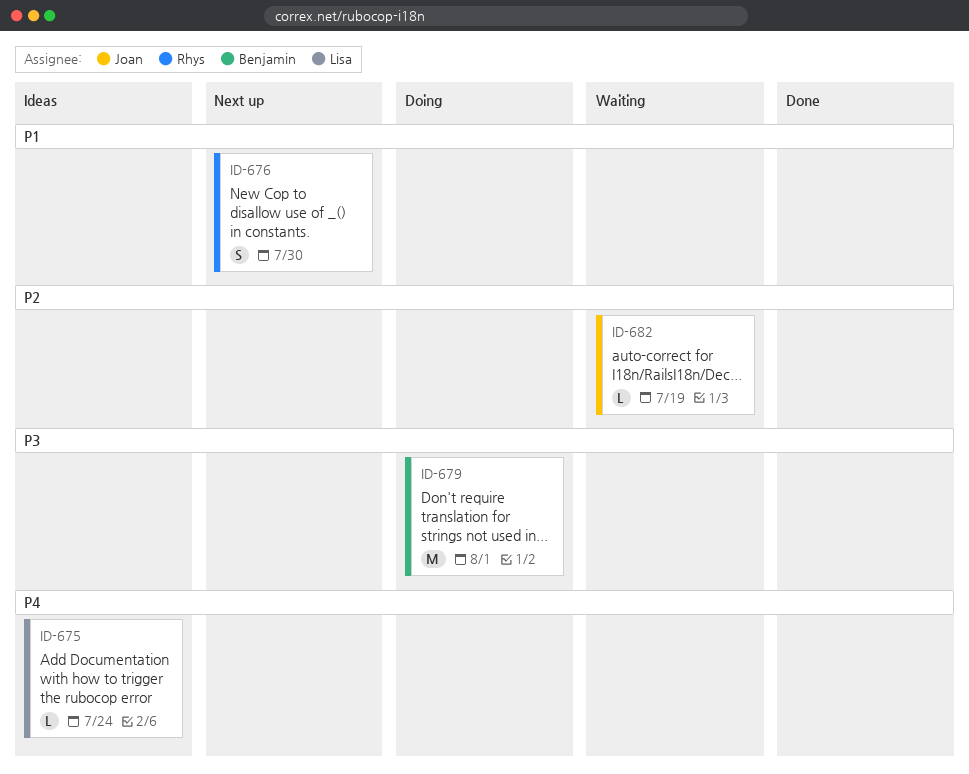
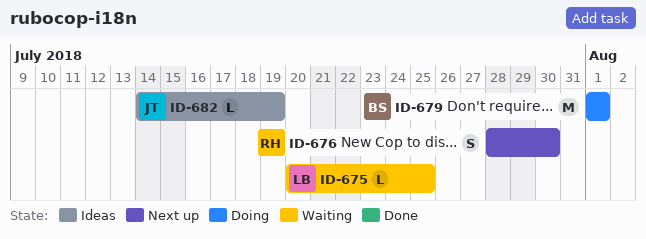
ID-675, status: Ideas -> Waiting
ID-675, due: Jul 24 -> Jul 25
ID-682, status: Waiting -> Ideas

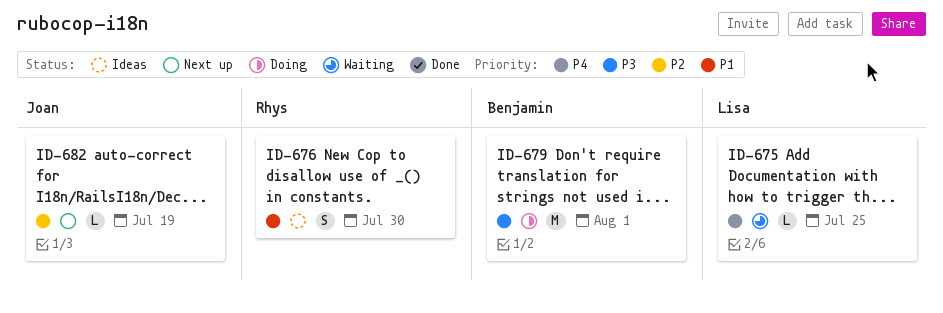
ID-676, status: Next up -> Ideas
ID-682, status: Ideas -> Next up

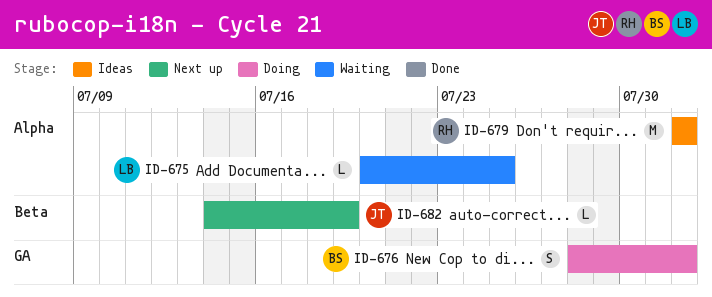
ID-676, status: Ideas -> Doing
ID-676, owner: Rhys -> Benjamin
ID-676, due: Jul 30 -> Aug 1
ID-679, status: Doing -> Ideas
ID-679, owner: Benjamin -> Rhys

